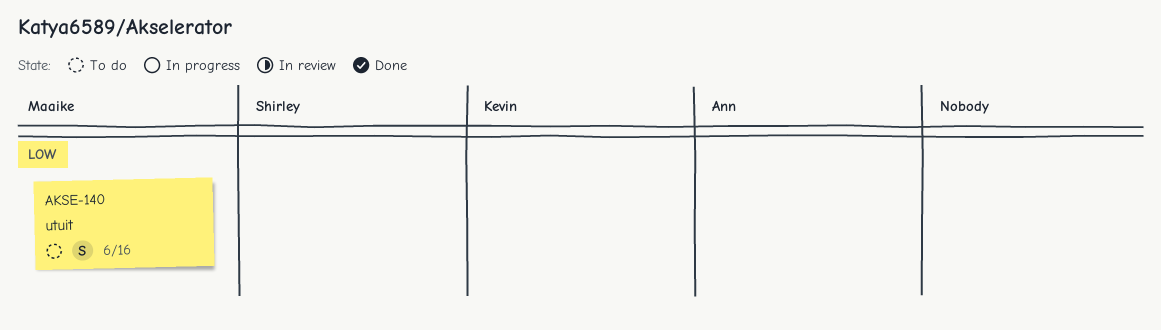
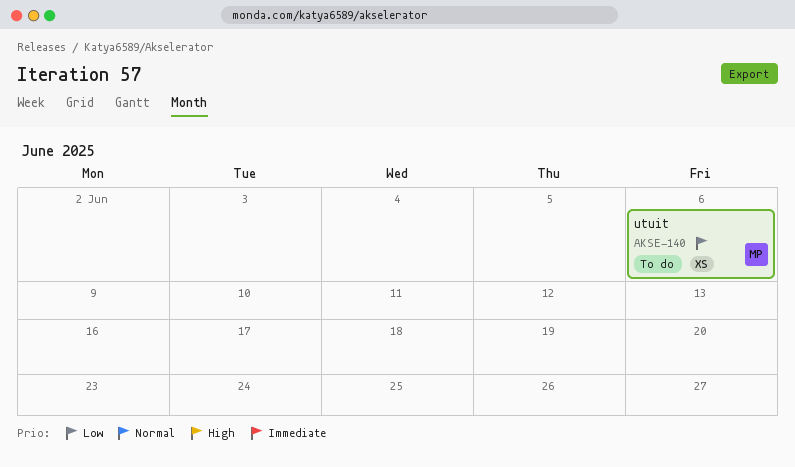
AKSE-140, estimate: S -> XS
AKSE-140, due: Jun 16 -> Jun 6

